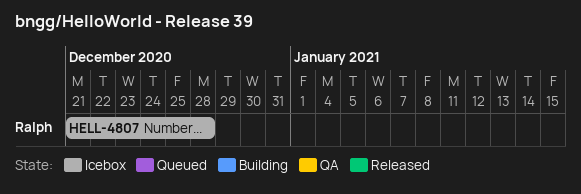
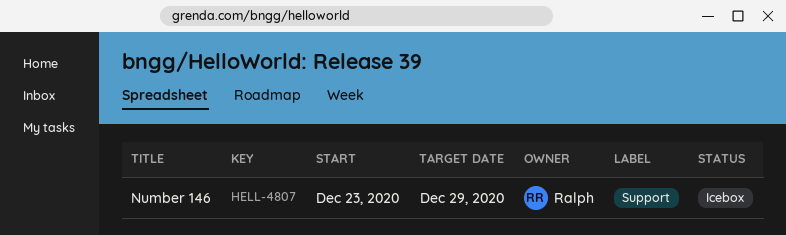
HELL-4807, start: Dec 21 -> Dec 23
HELL-4807, due: Dec 28 -> Dec 29

